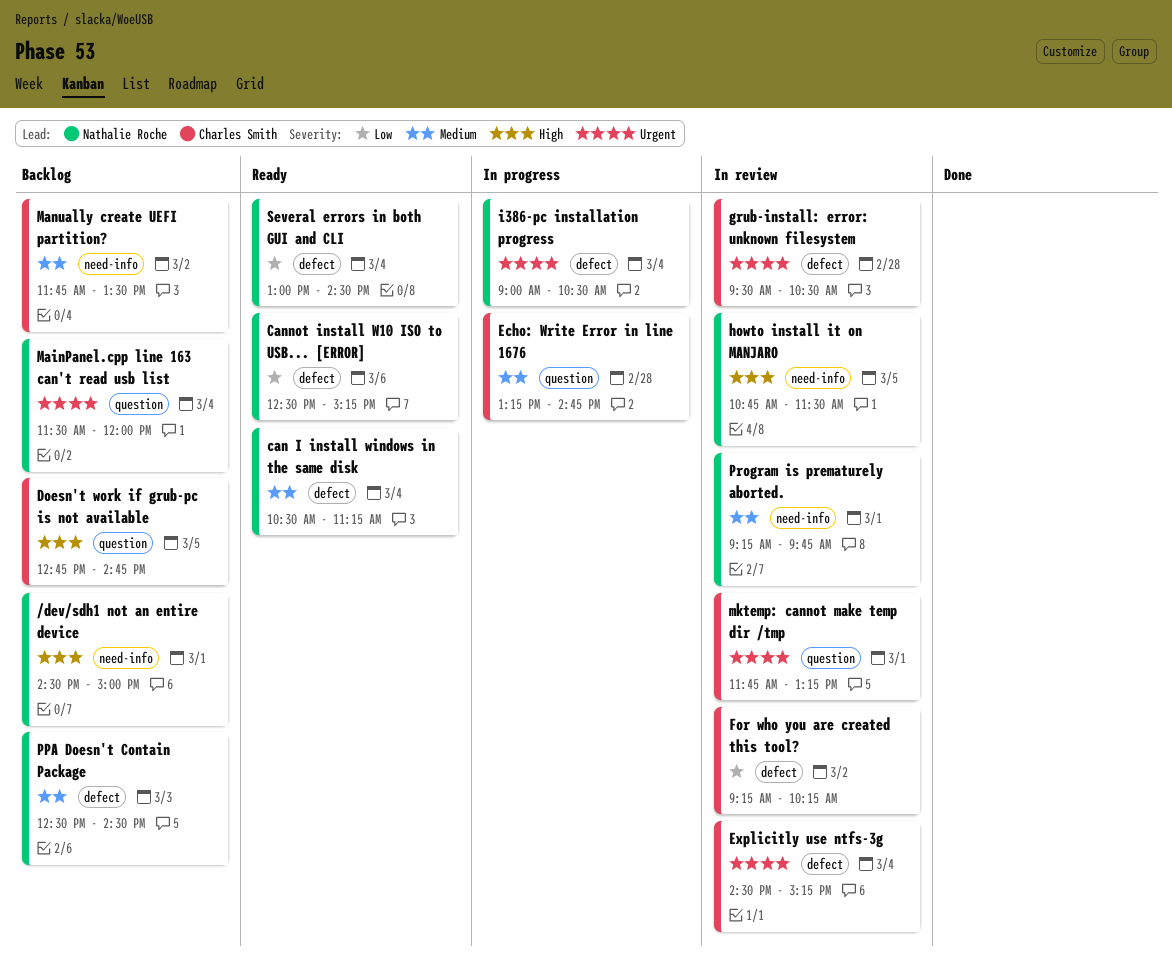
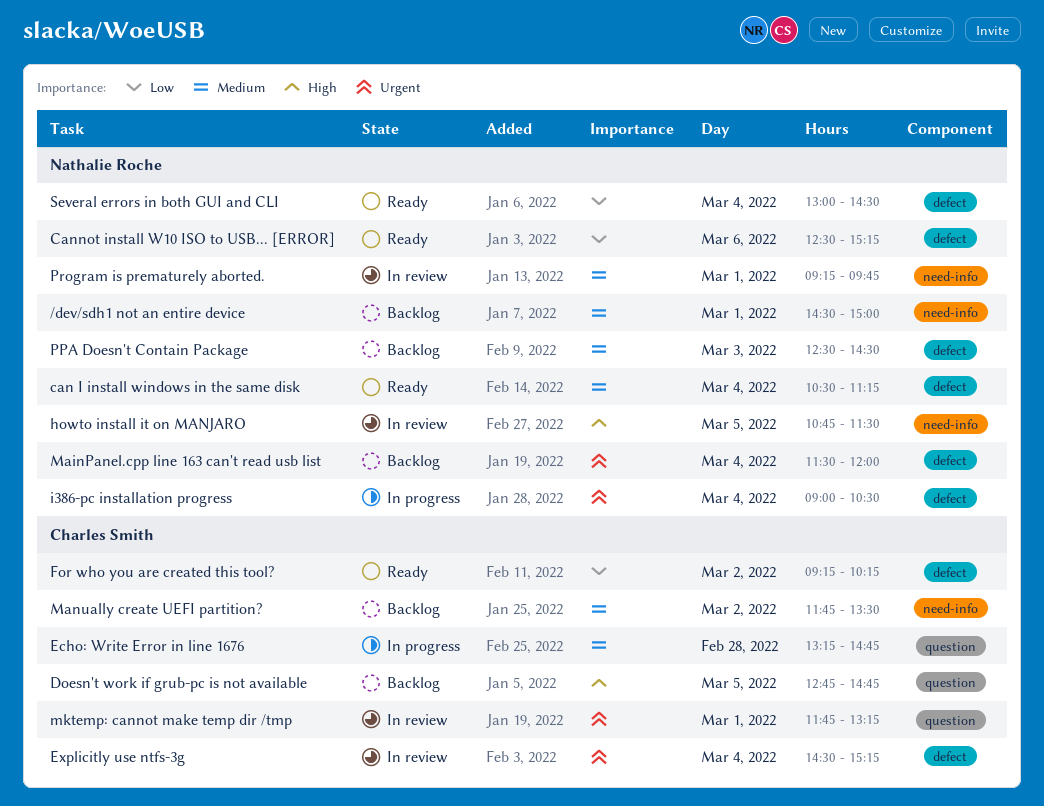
/dev/sdh1 not an entire device, priority: High -> Medium
For who you are created this tool?, status: In review -> Ready
grub-install: error: unknown filesystem: present -> none
MainPanel.cpp line 163 can't read usb list, label: question -> defect

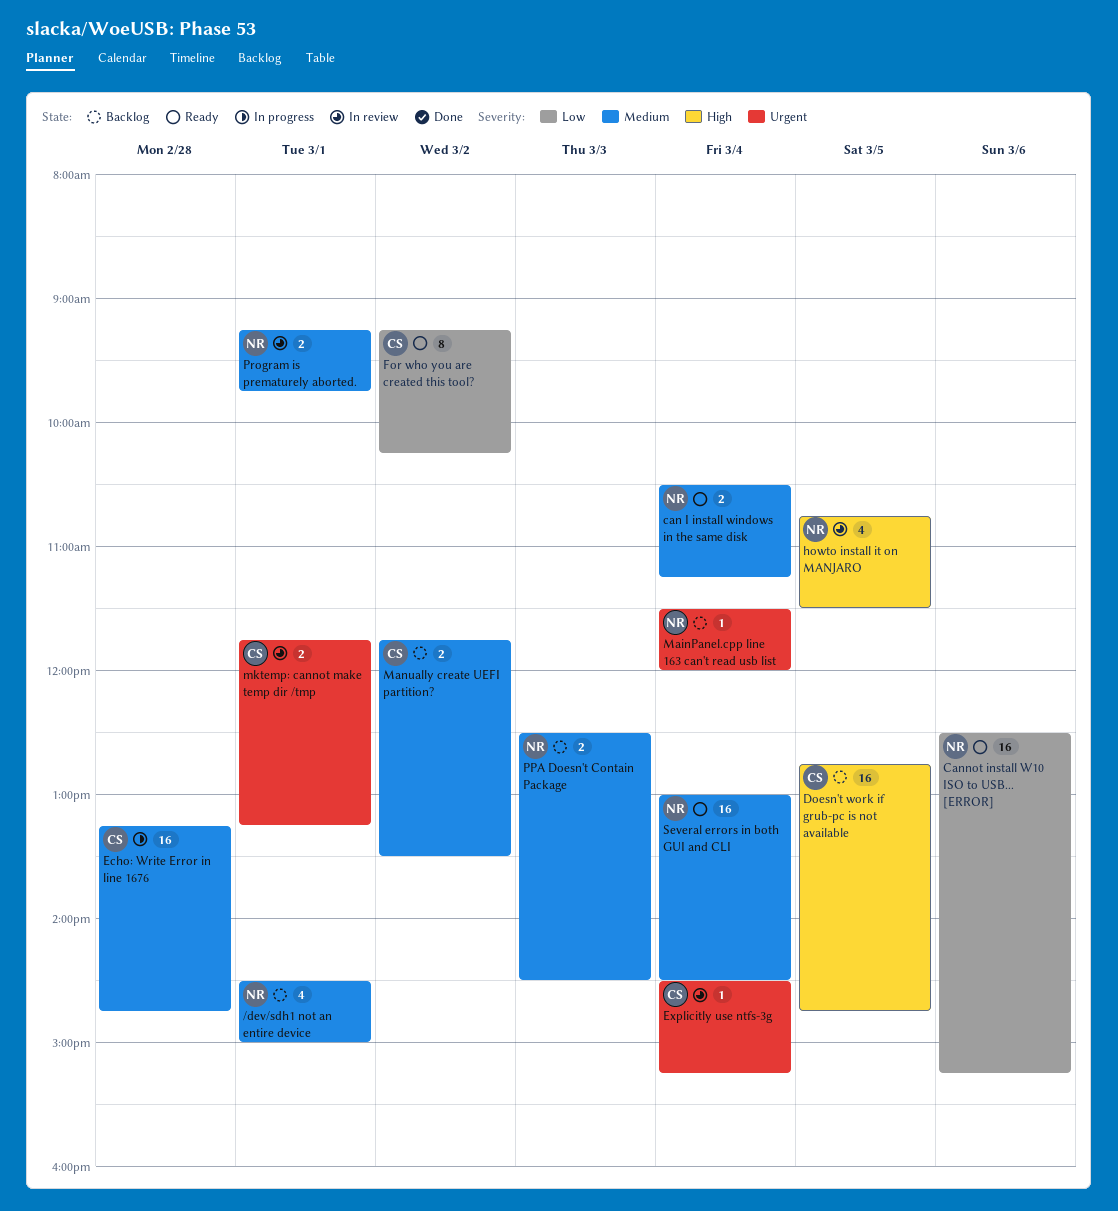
i386-pc installation progress: present -> none
Several errors in both GUI and CLI, priority: Low -> Medium

